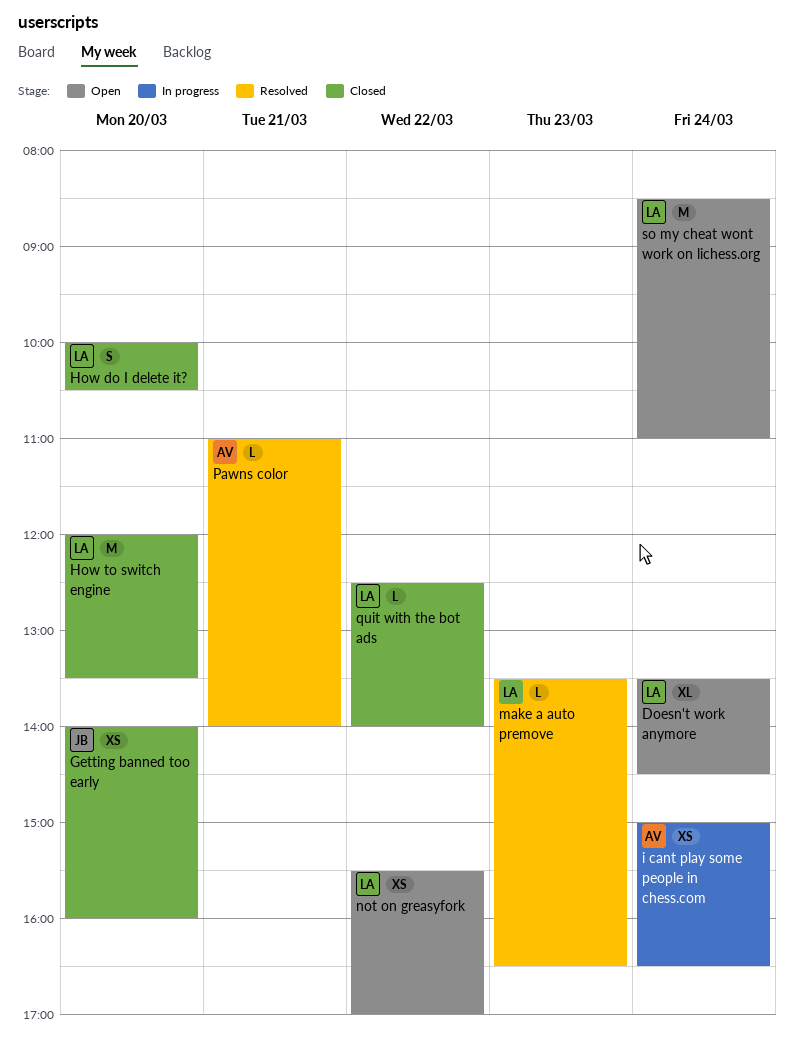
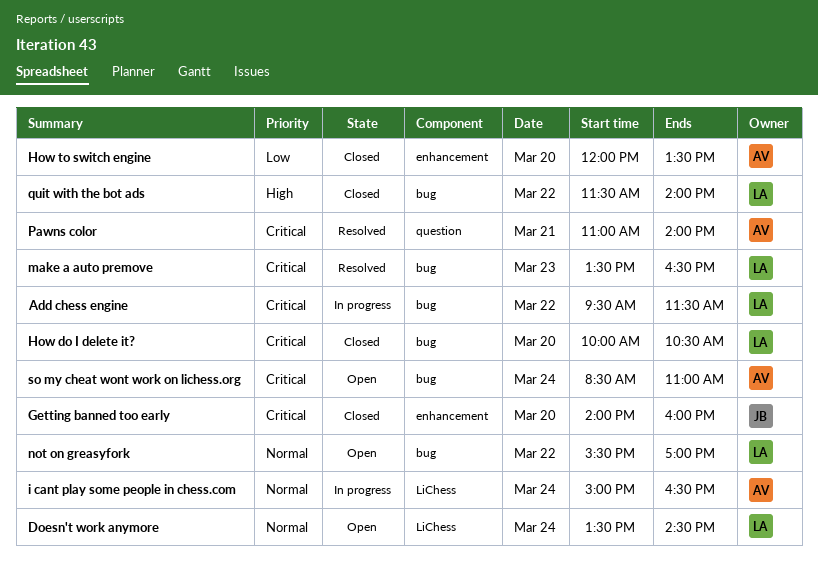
Add chess engine: none -> present
How to switch engine, owner: LA -> AV
quit with the bot ads, begins: 12:30 -> 11:30
so my cheat wont work on lichess.org, owner: LA -> AV

